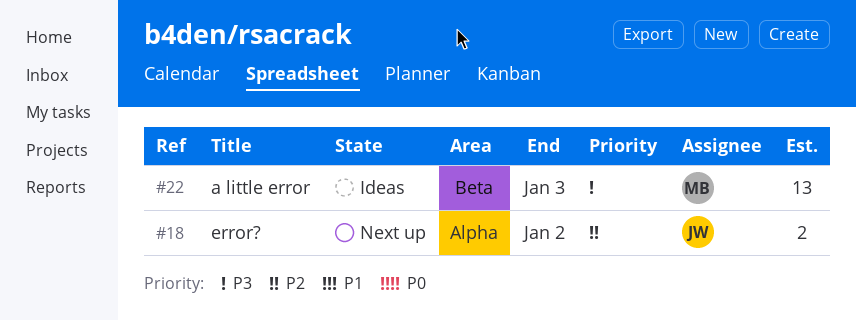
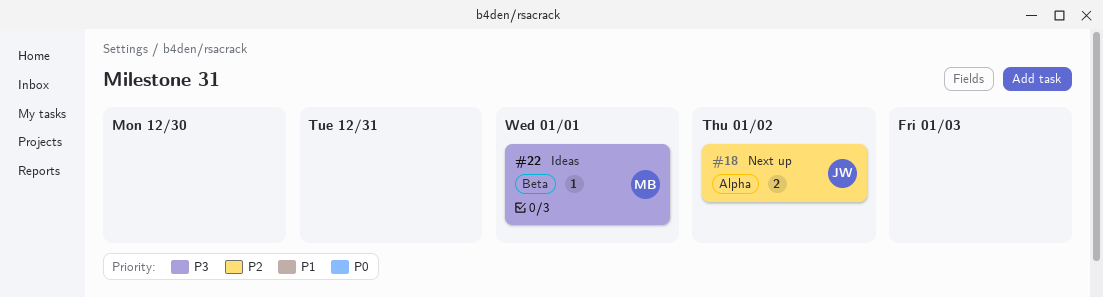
#22, estimate: 13 -> 1
#22, due: Jan 3 -> Jan 1

